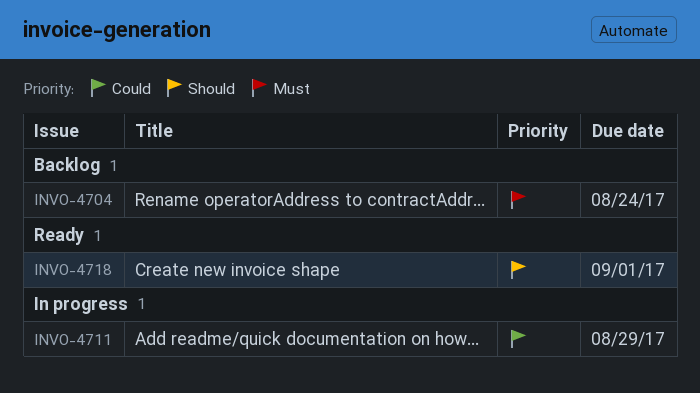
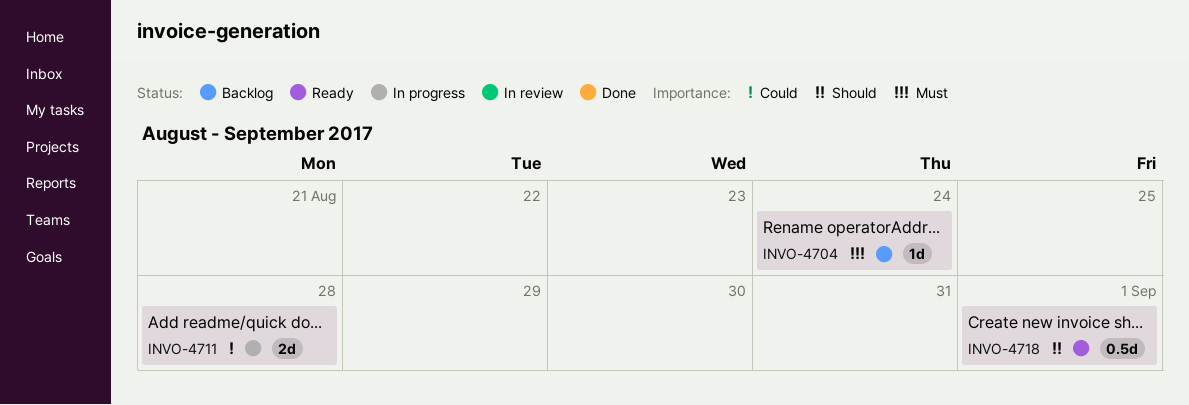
INVO-4711, due: Aug 29 -> Aug 28

